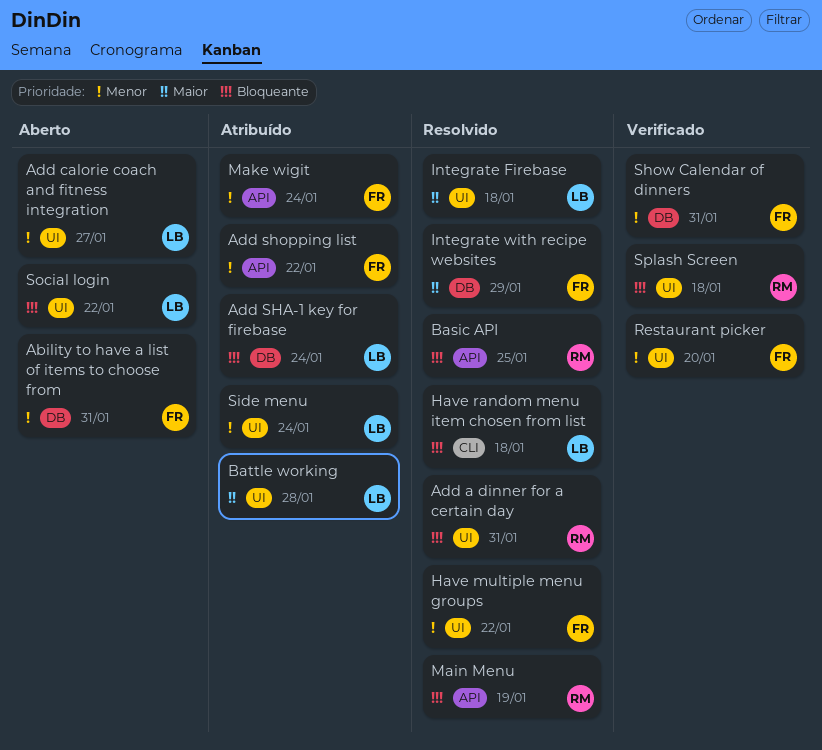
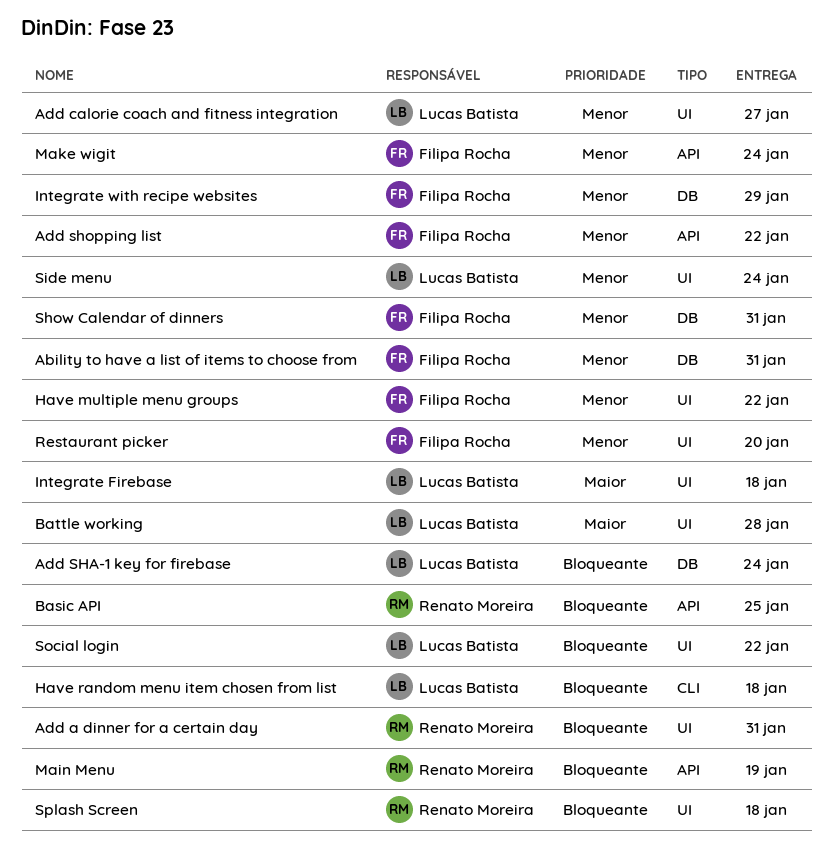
Integrate with recipe websites, priority: Maior -> Menor

